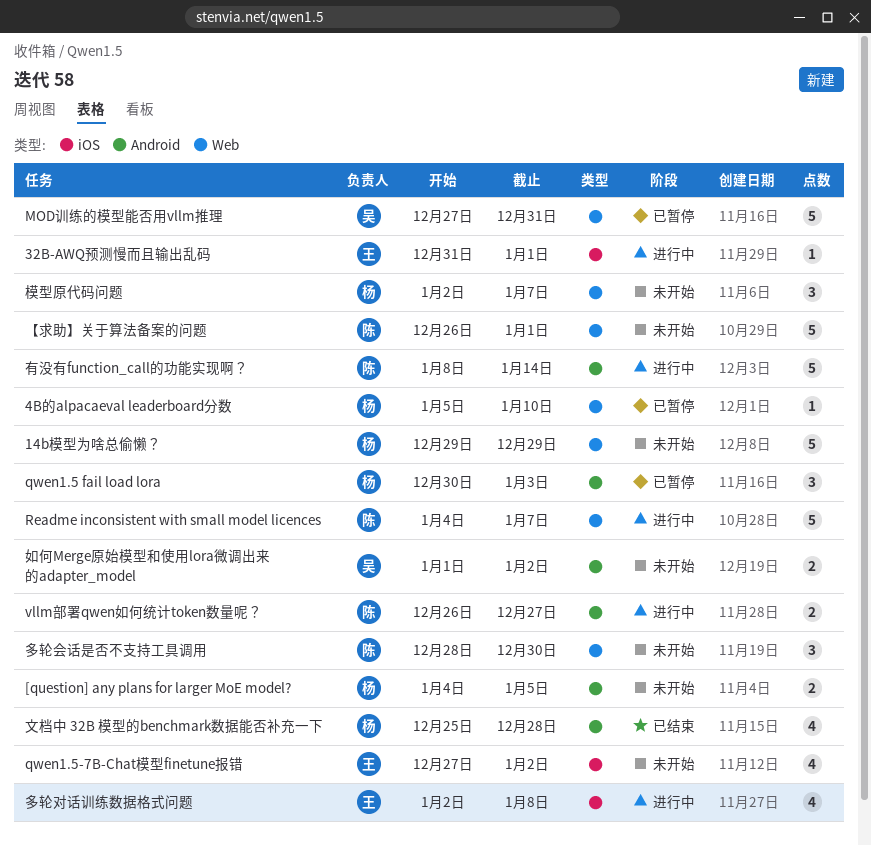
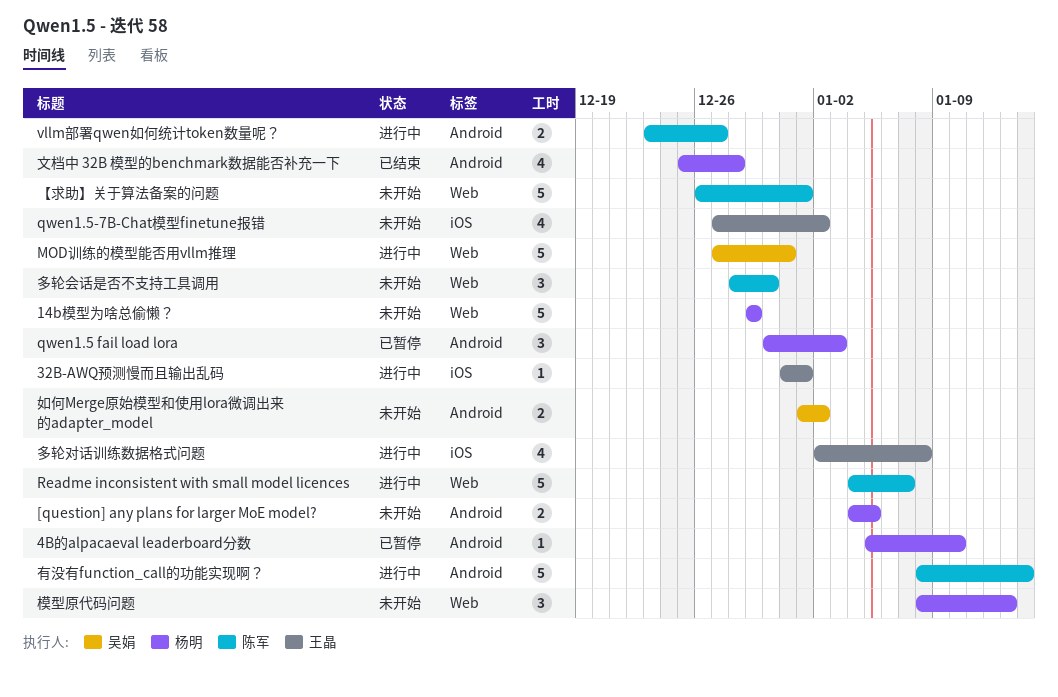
4B的alpacaeval leaderboard分数, label: Web -> Android
MOD训练的模型能否用vllm推理, status: 已暂停 -> 进行中
vllm部署qwen如何统计token数量呢？, start: Dec 26 -> Dec 23
模型原代码问题, start: Jan 2 -> Jan 8
模型原代码问题, due: Jan 7 -> Jan 13

